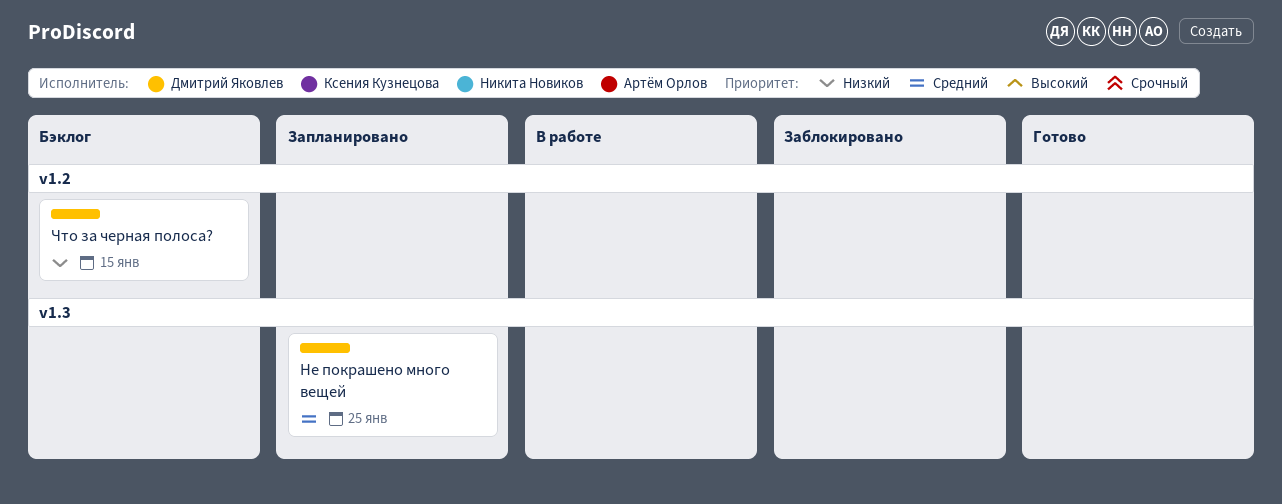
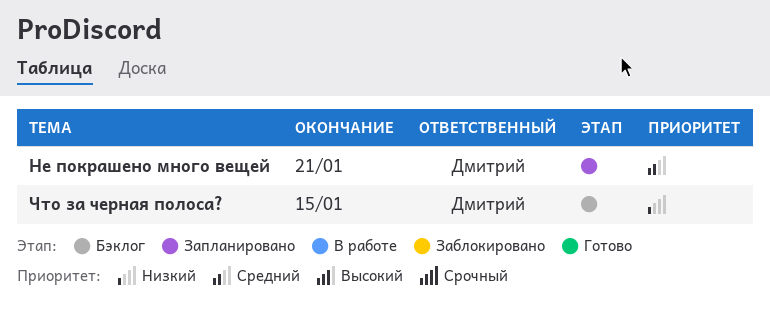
Не покрашено много вещей, due: Jan 25 -> Jan 21

